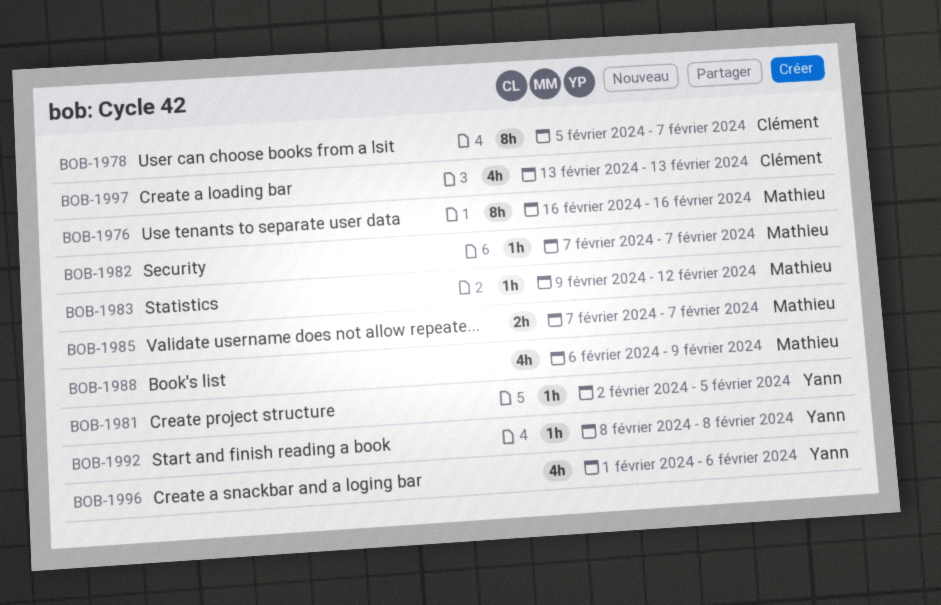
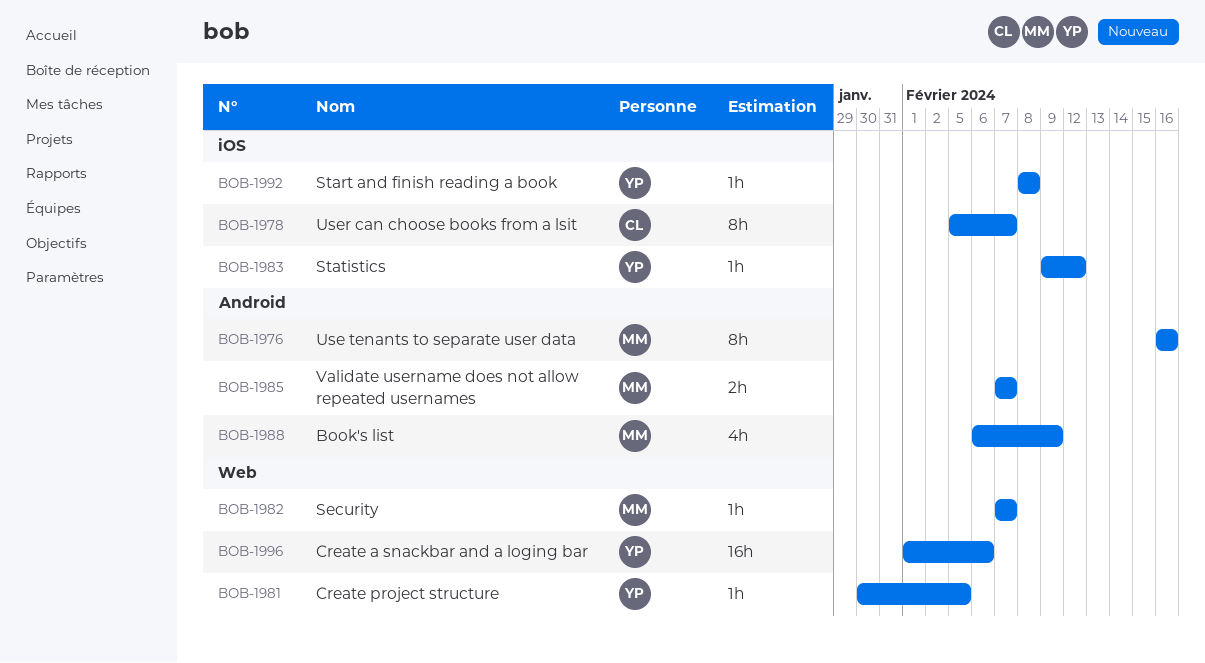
BOB-1981, start: Feb 2 -> Jan 30
BOB-1983, owner: Mathieu -> Yann
BOB-1996, estimate: 4h -> 16h
BOB-1997: present -> none

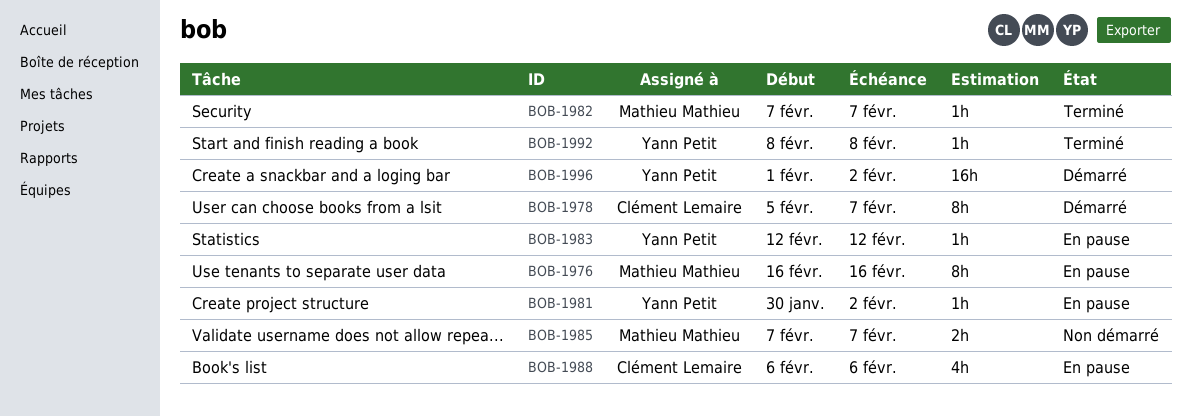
BOB-1981, due: Feb 5 -> Feb 2
BOB-1983, start: Feb 9 -> Feb 12
BOB-1988, owner: Mathieu Mathieu -> Clément Lemaire
BOB-1988, due: Feb 9 -> Feb 6
BOB-1996, due: Feb 6 -> Feb 2

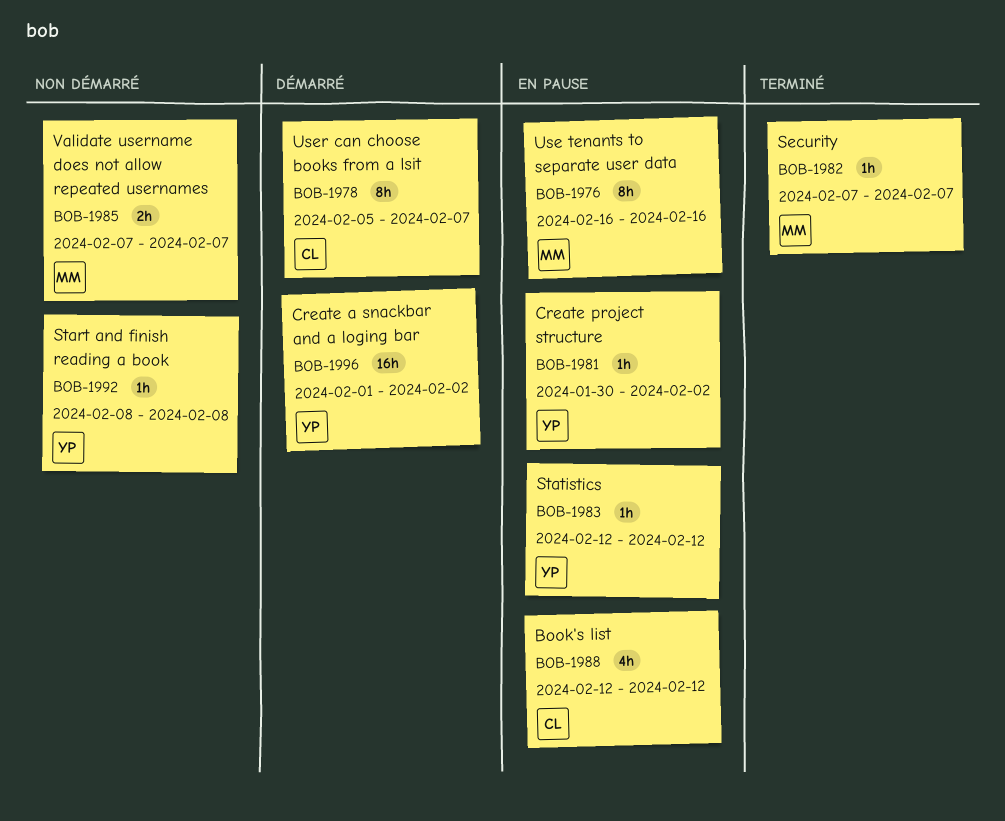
BOB-1988, start: Feb 6 -> Feb 12
BOB-1988, due: Feb 6 -> Feb 12
BOB-1992, status: Terminé -> Non démarré

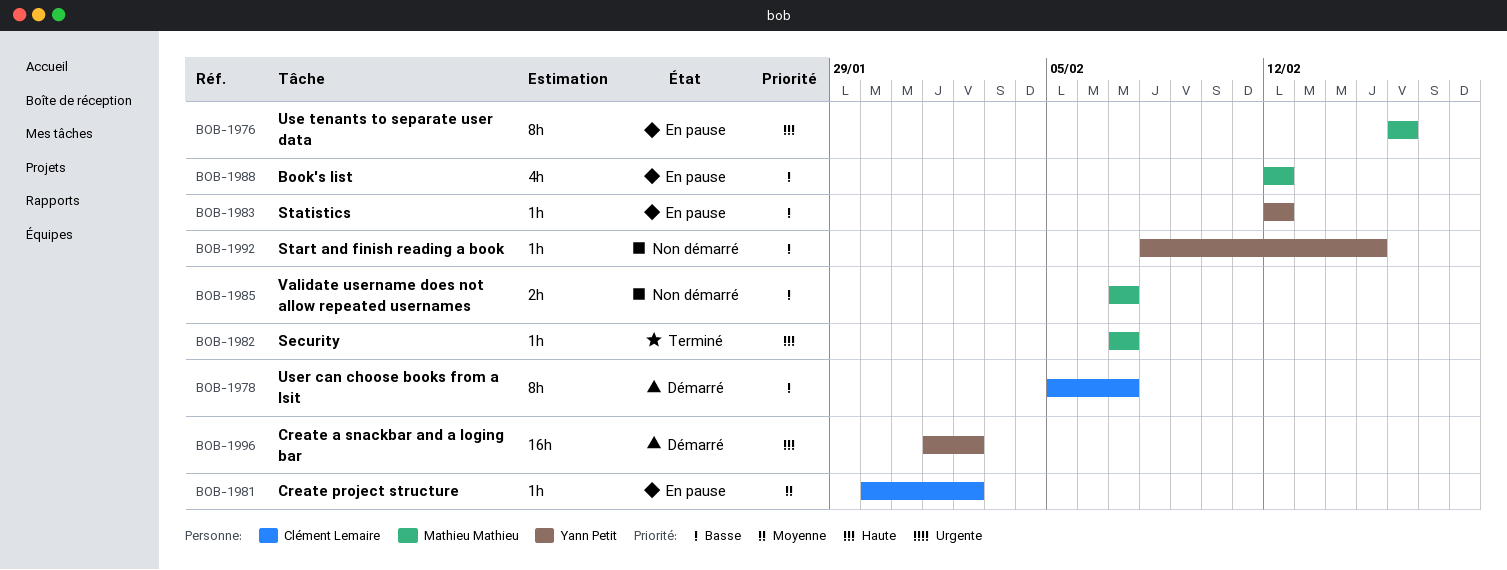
BOB-1981, owner: Yann Petit -> Clément Lemaire
BOB-1988, owner: Clément Lemaire -> Mathieu Mathieu
BOB-1992, due: Feb 8 -> Feb 15

